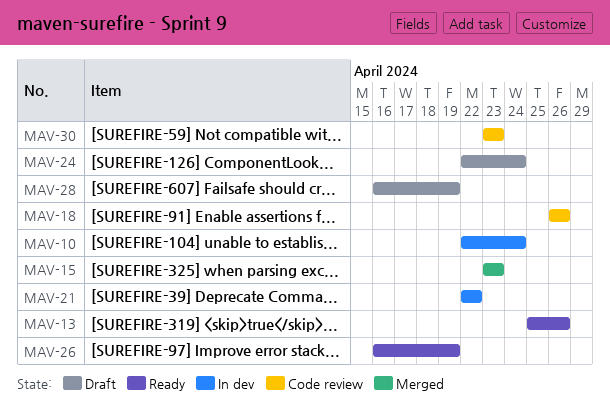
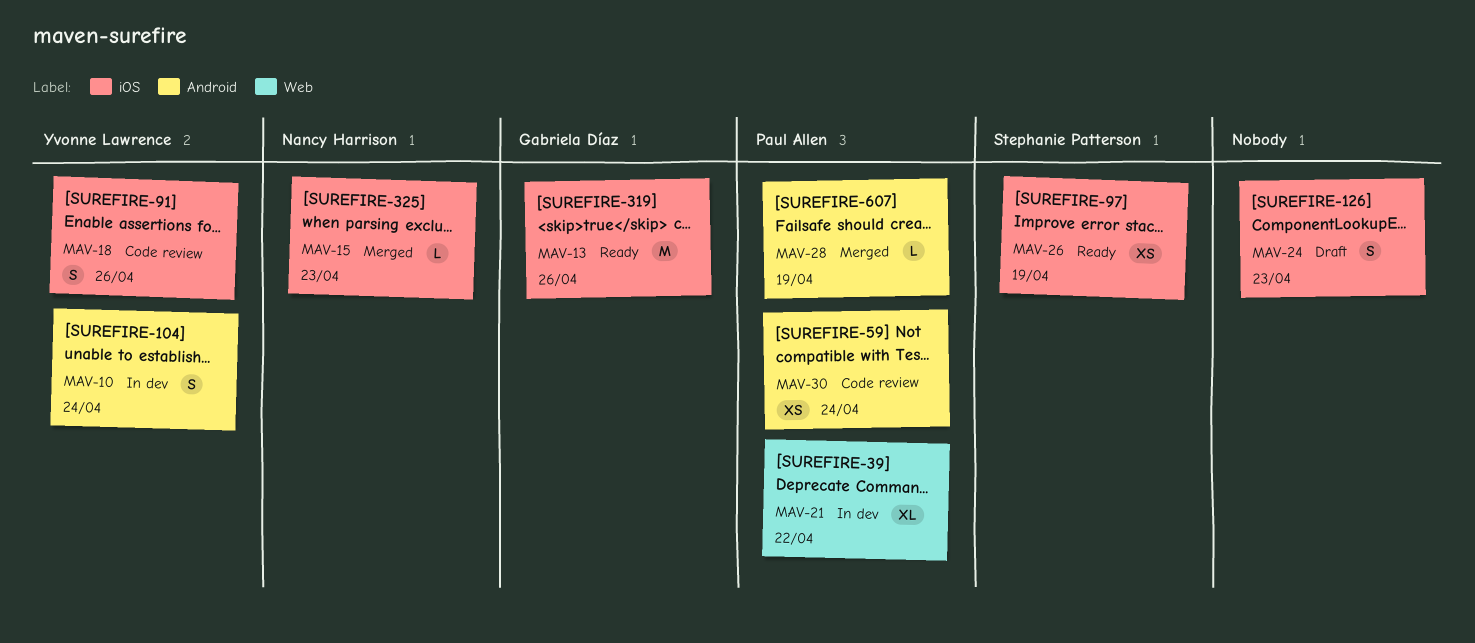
MAV-24, due: Apr 24 -> Apr 23
MAV-28, status: Draft -> Merged
MAV-30, due: Apr 23 -> Apr 24

